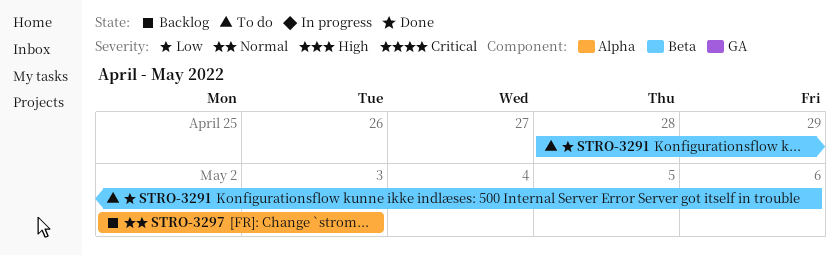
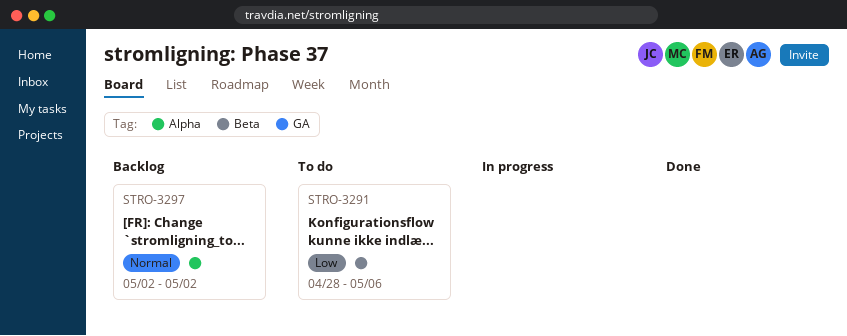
STRO-3297, due: May 3 -> May 2

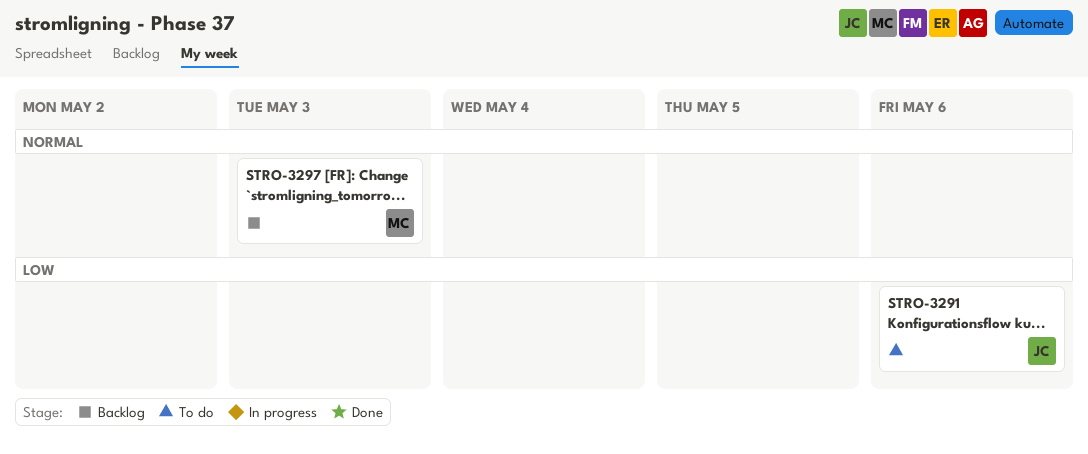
STRO-3297, due: May 2 -> May 3

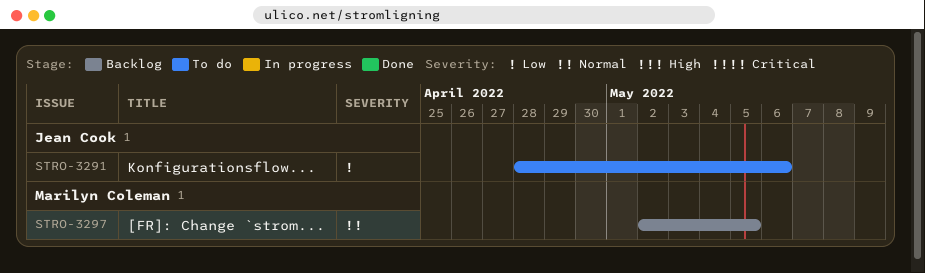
STRO-3297, due: May 3 -> May 5

